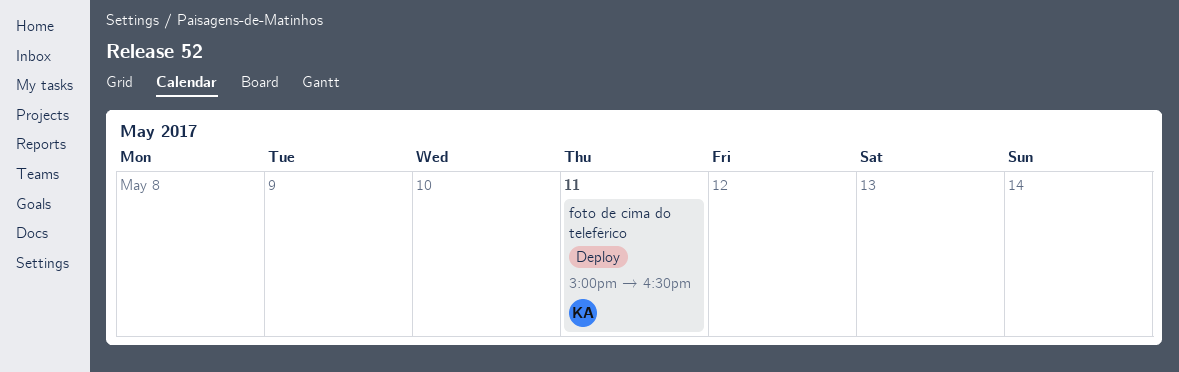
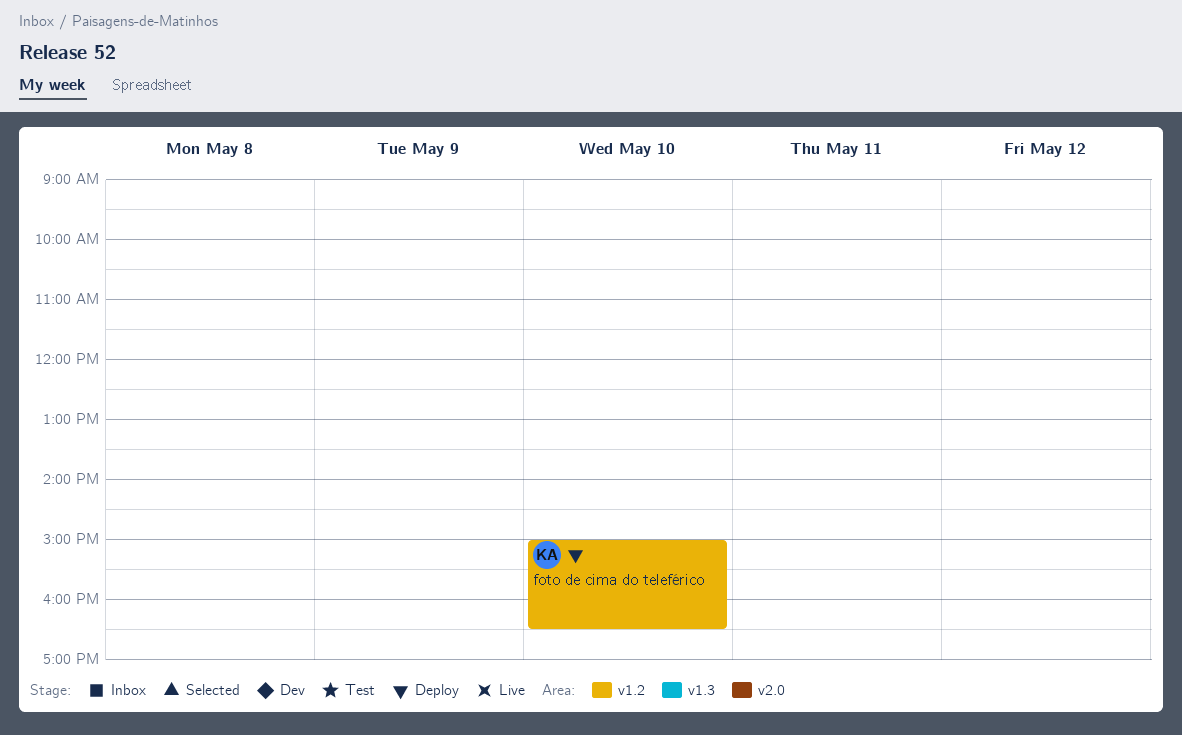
foto de cima do teleférico, day: May 11 -> May 10

